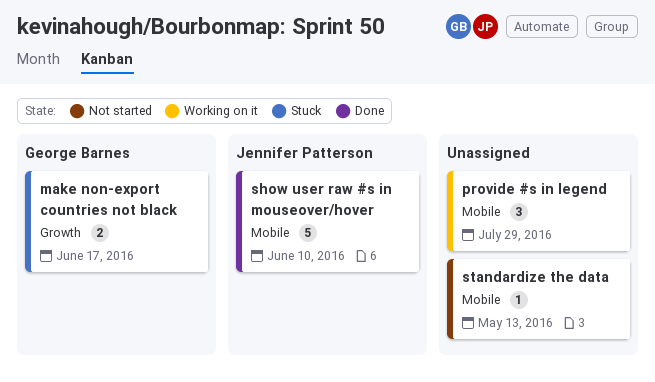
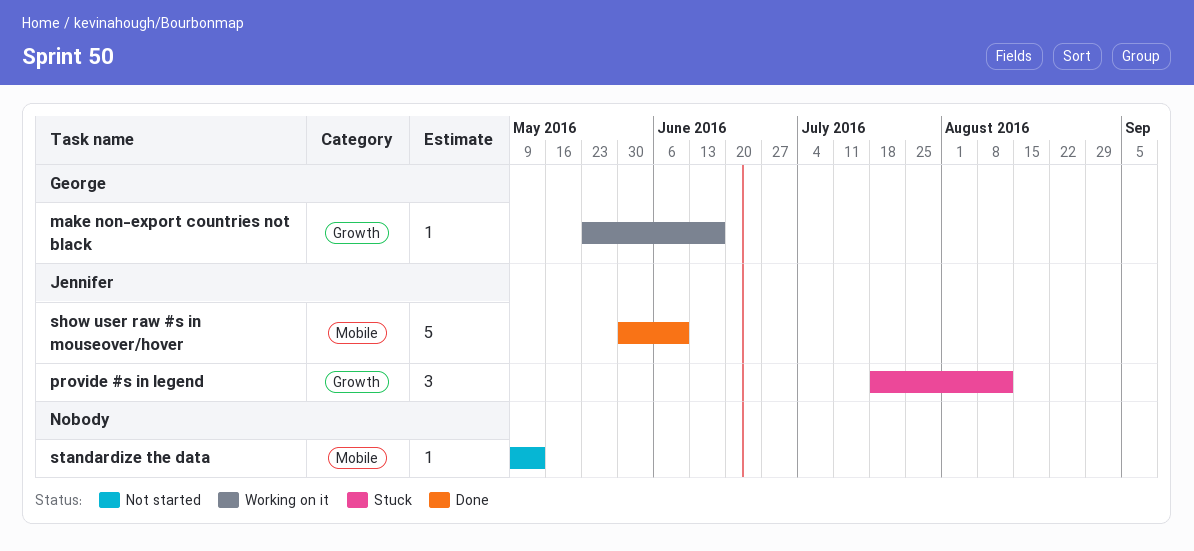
make non-export countries not black, status: Stuck -> Working on it
make non-export countries not black, estimate: 2 -> 1
provide #s in legend, status: Working on it -> Stuck
provide #s in legend, owner: none -> Jennifer Patterson
provide #s in legend, label: Mobile -> Growth
provide #s in legend, due: Jul 29 -> Aug 12

